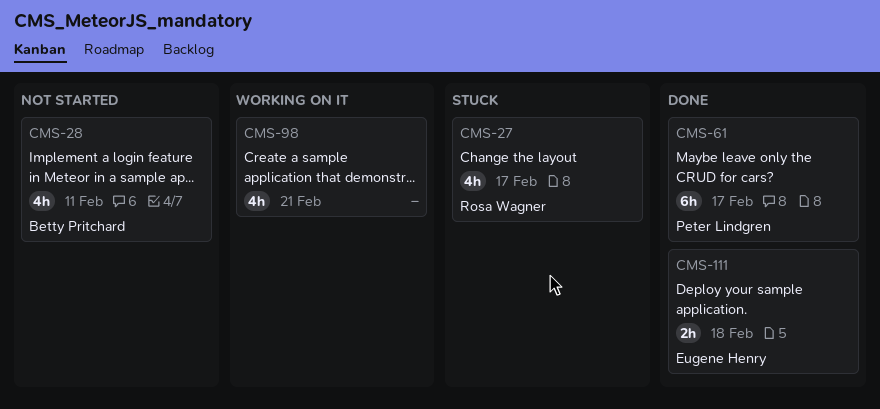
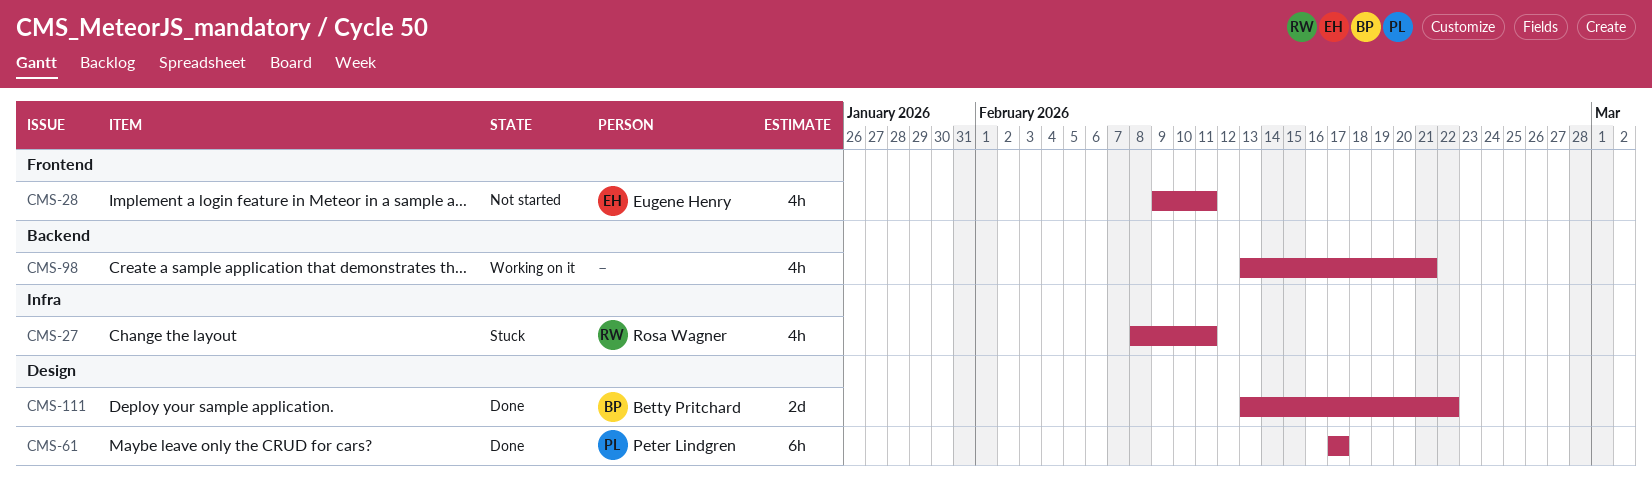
CMS-27, due: Feb 17 -> Feb 11
CMS-28, owner: Betty Pritchard -> Eugene Henry
CMS-111, owner: Eugene Henry -> Betty Pritchard
CMS-111, estimate: 2h -> 2d
CMS-111, due: Feb 18 -> Feb 22

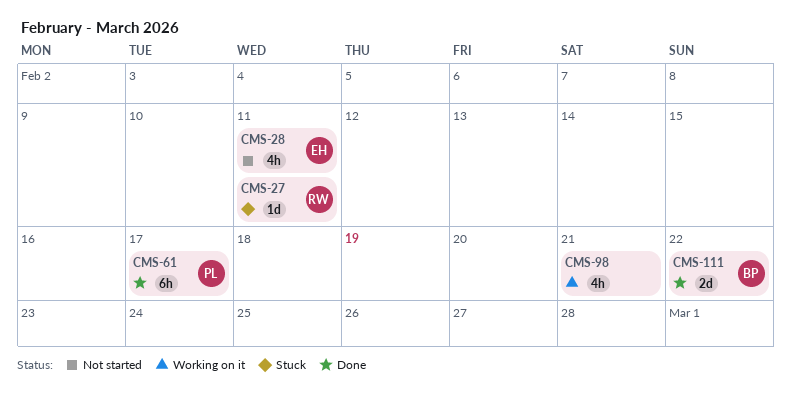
CMS-27, estimate: 4h -> 1d

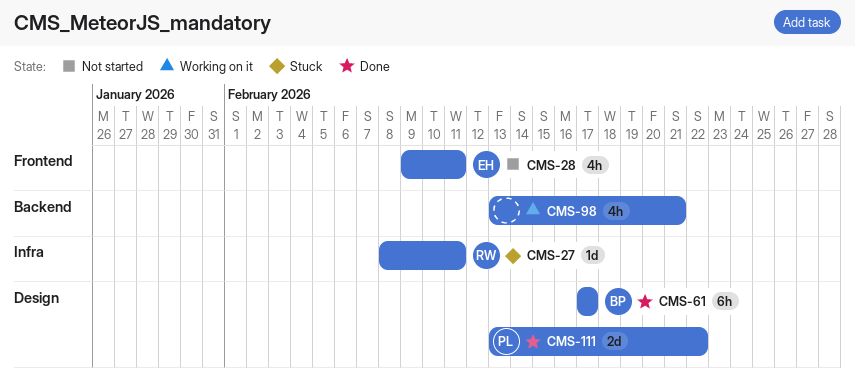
CMS-61, owner: PL -> BP
CMS-111, owner: BP -> PL

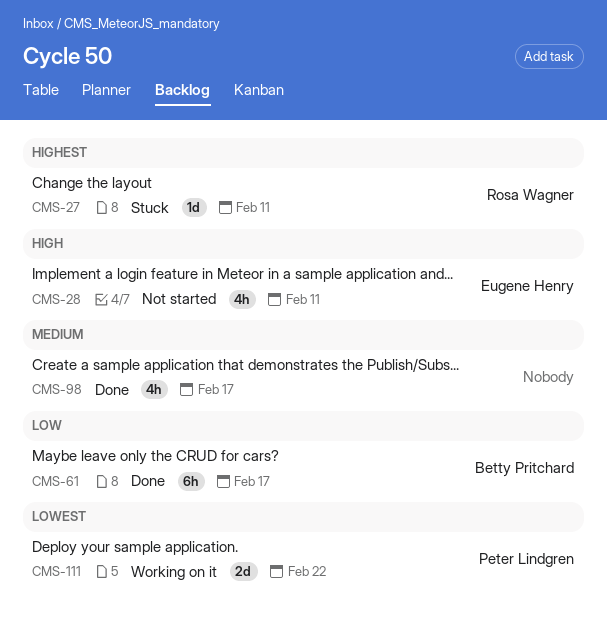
CMS-98, status: Working on it -> Done
CMS-98, due: Feb 21 -> Feb 17
CMS-111, status: Done -> Working on it

